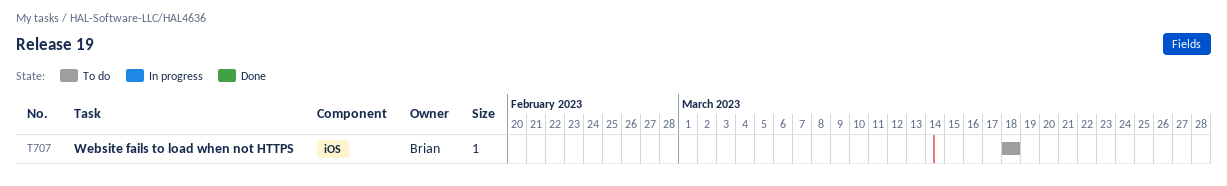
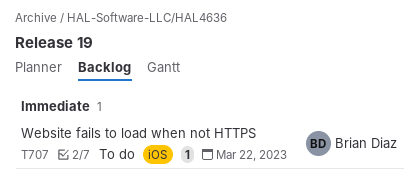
T707, due: Mar 18 -> Mar 22

